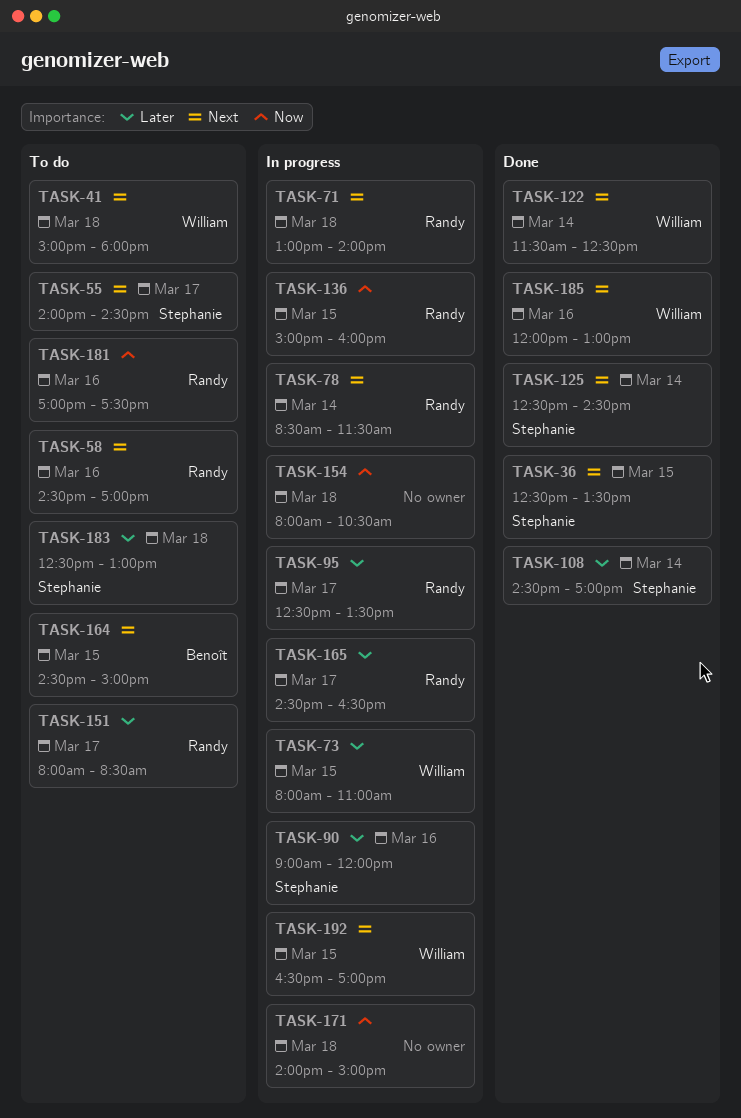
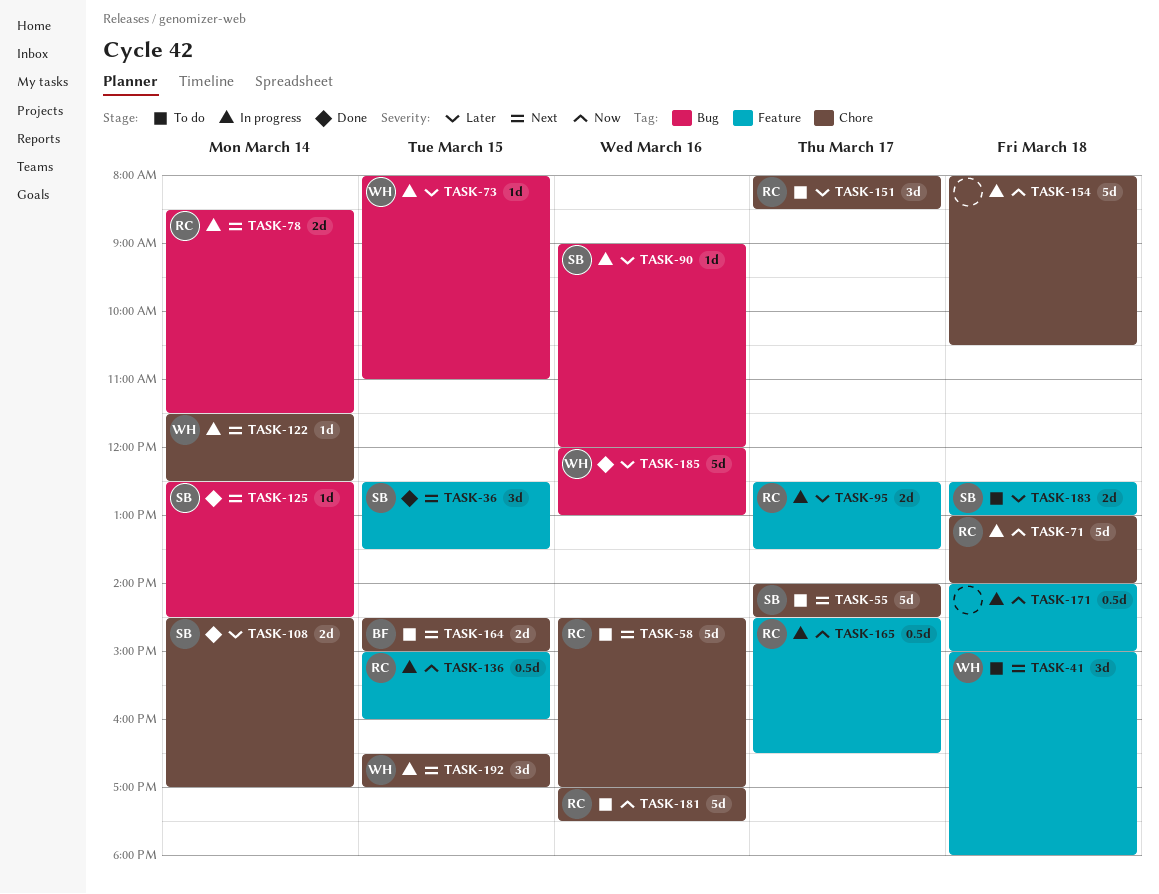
TASK-71, priority: Next -> Now
TASK-122, status: Done -> In progress
TASK-165, priority: Later -> Now
TASK-185, priority: Next -> Later

